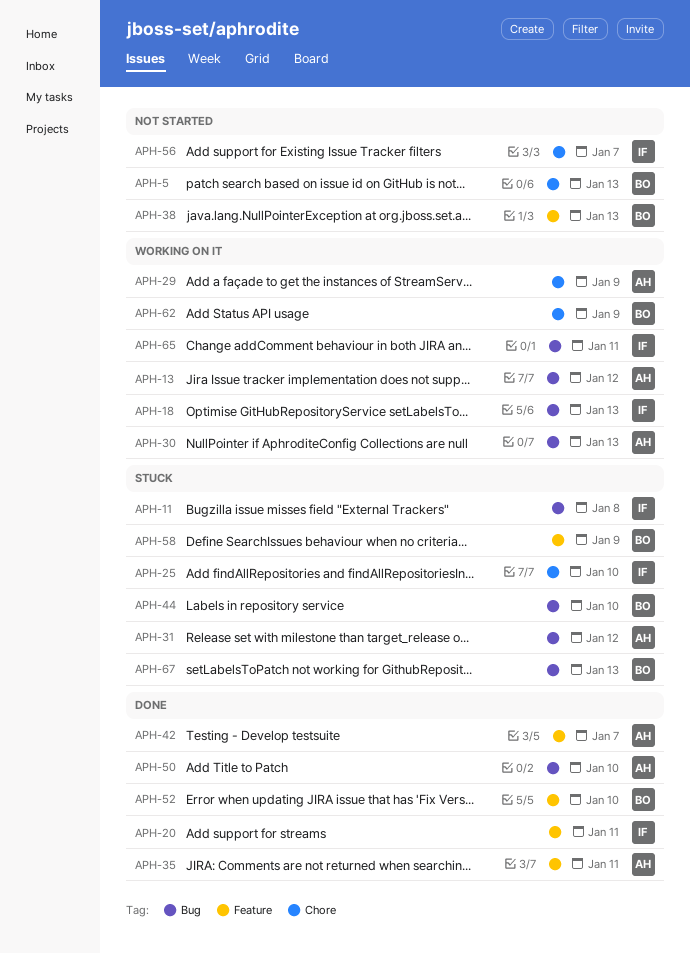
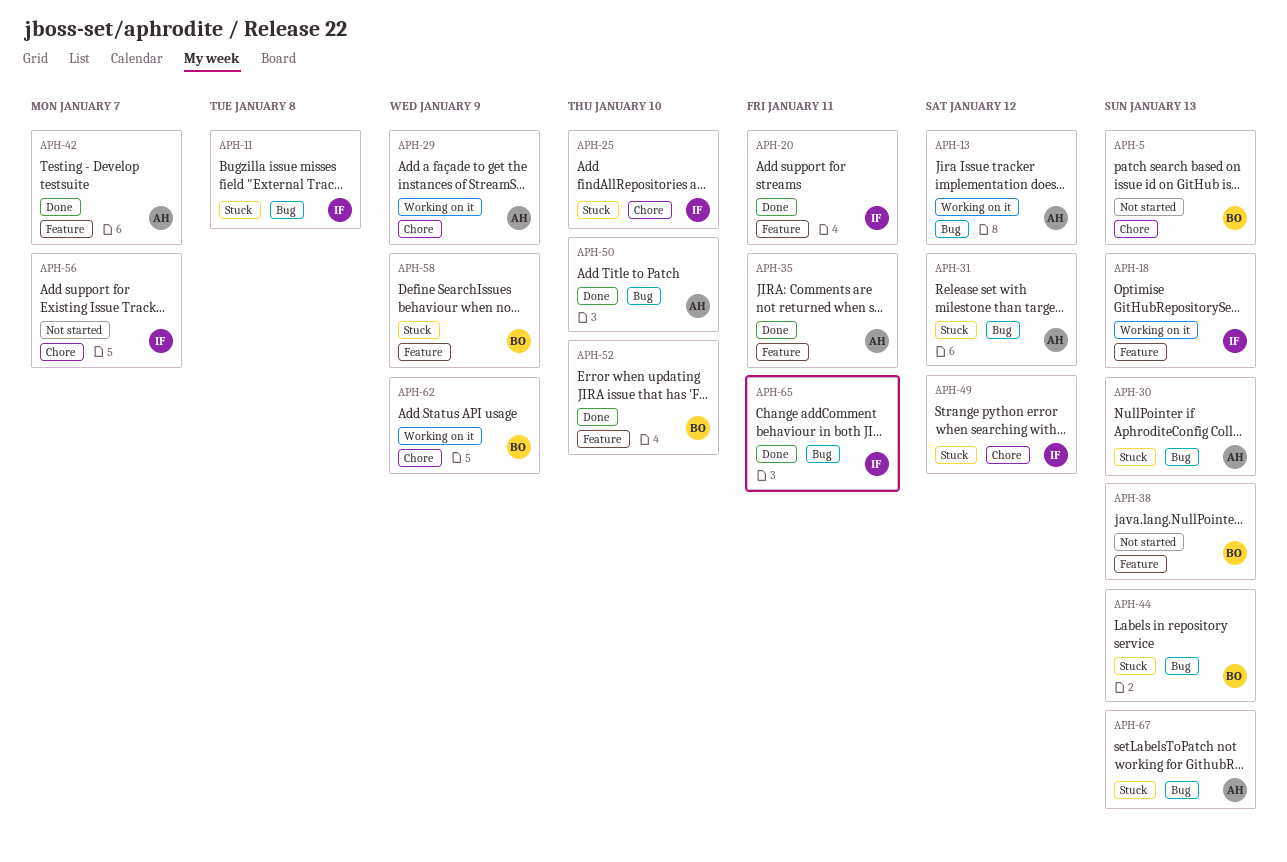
APH-18, label: Bug -> Feature
APH-30, status: Working on it -> Stuck
APH-44, due: Jan 10 -> Jan 13
APH-49: none -> present
APH-65, status: Working on it -> Done
APH-67, owner: BO -> AH

